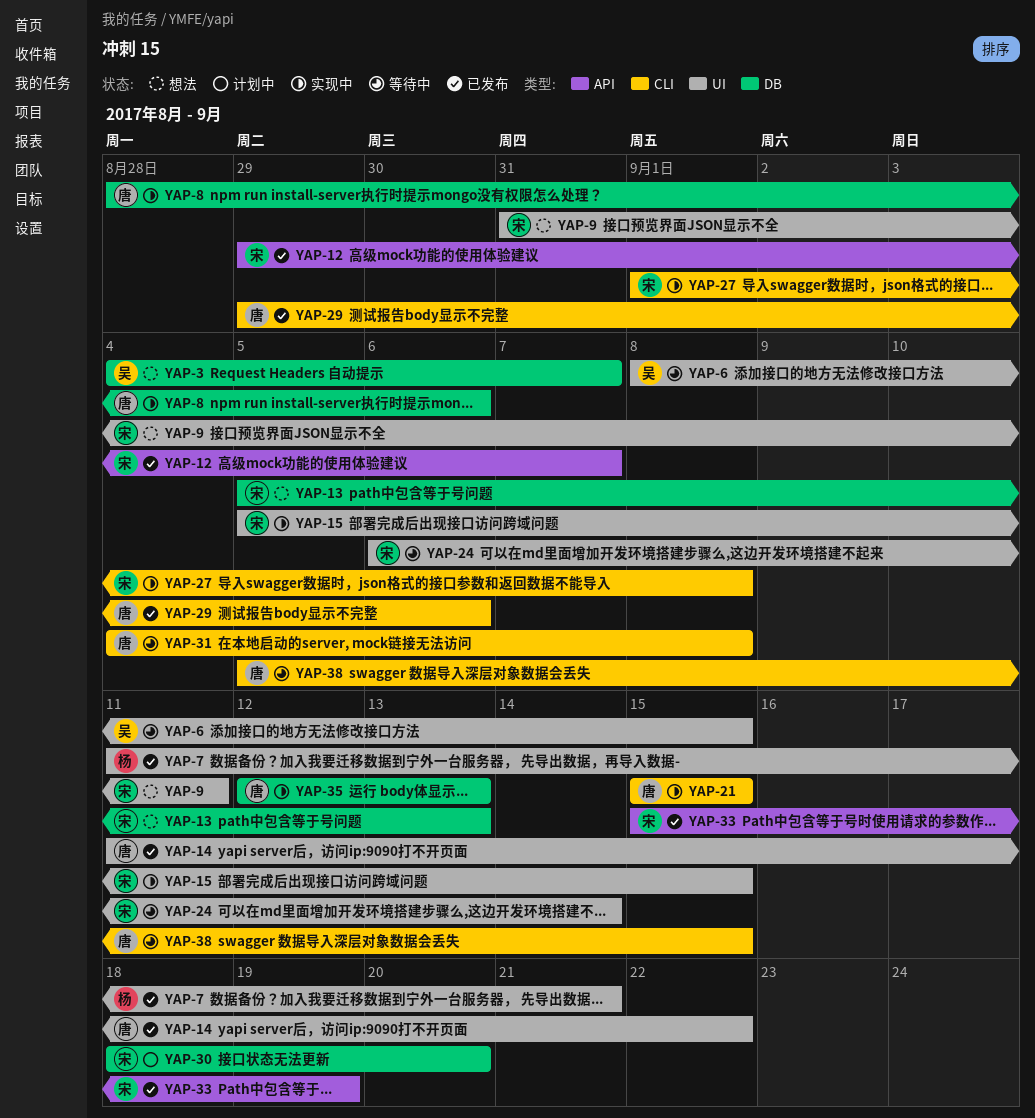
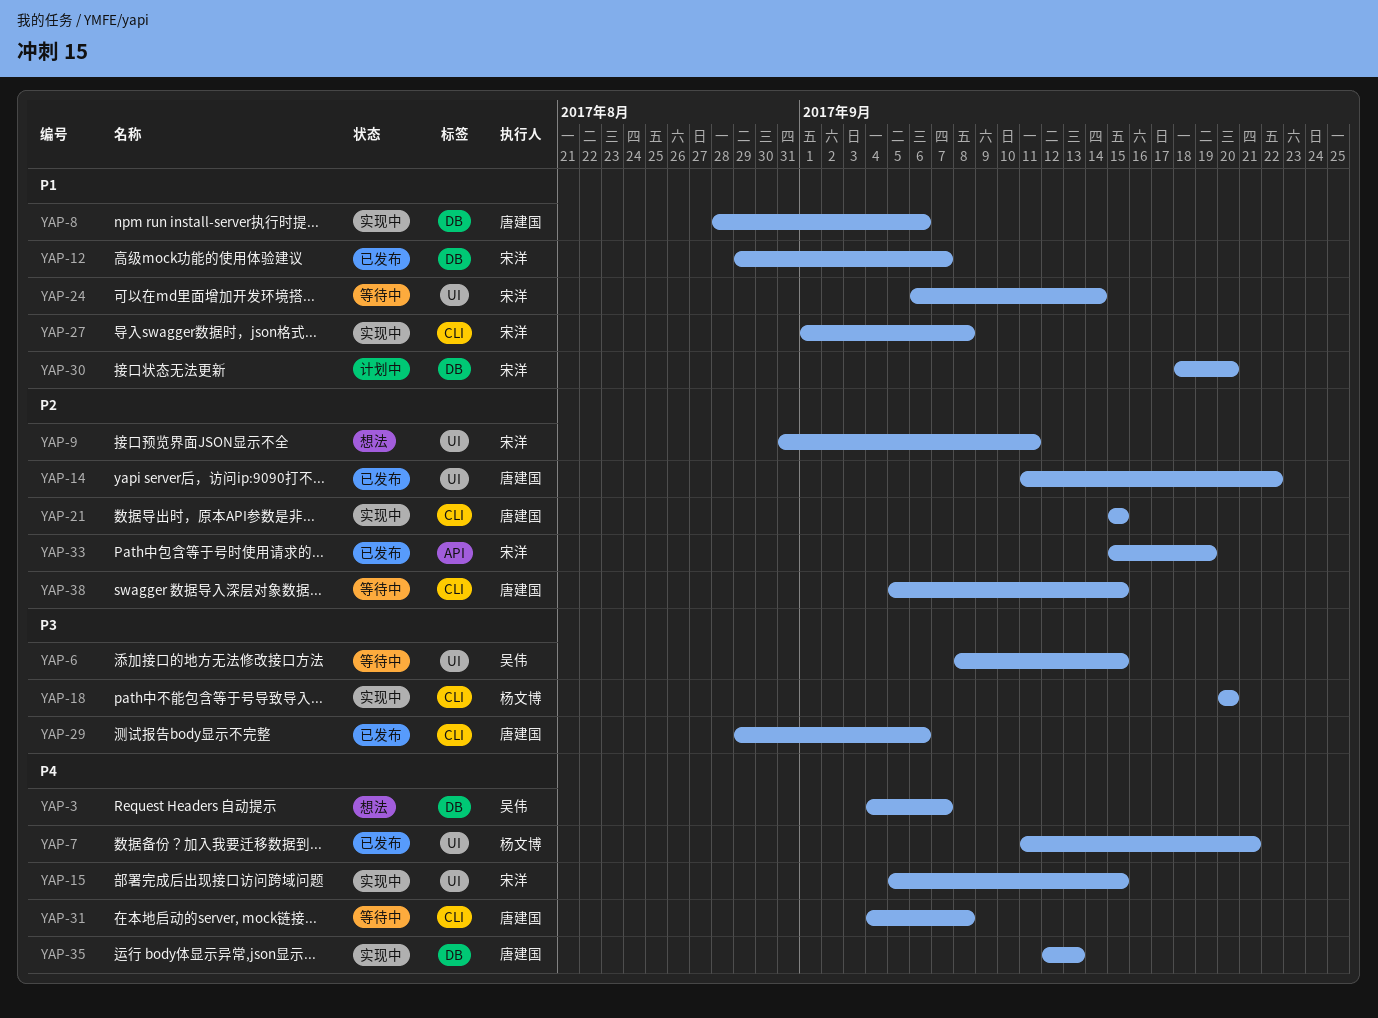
YAP-12, label: API -> DB
YAP-13: present -> none
YAP-18: none -> present

